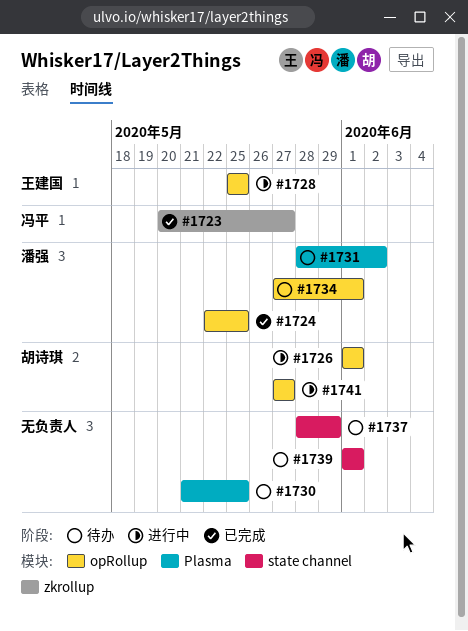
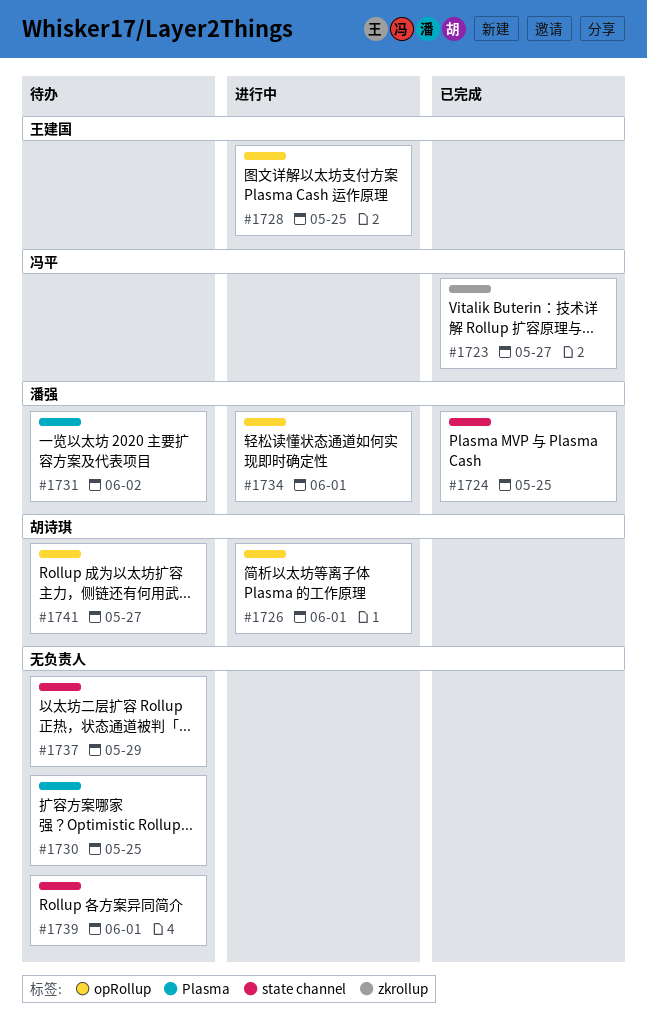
#1724, label: opRollup -> state channel
#1734, status: 待办 -> 进行中
#1741, status: 进行中 -> 待办

